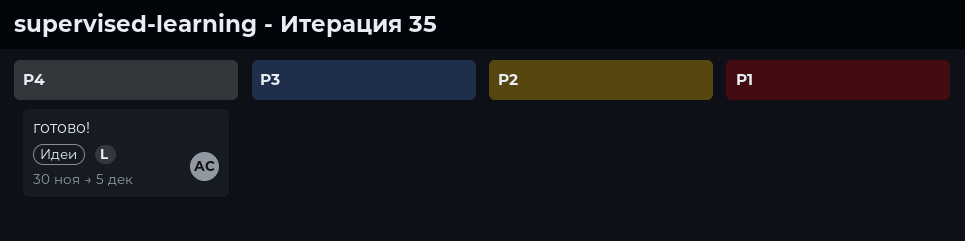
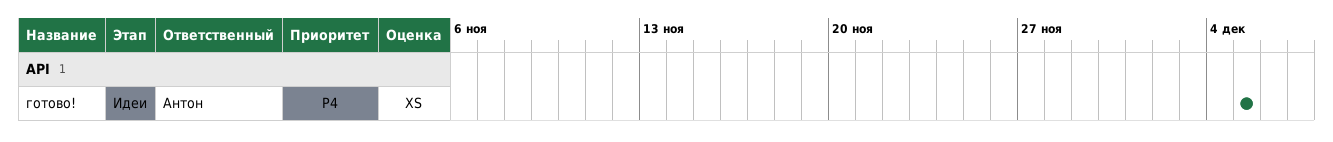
готово!, estimate: L -> XS
готово!, start: Nov 30 -> Dec 5

